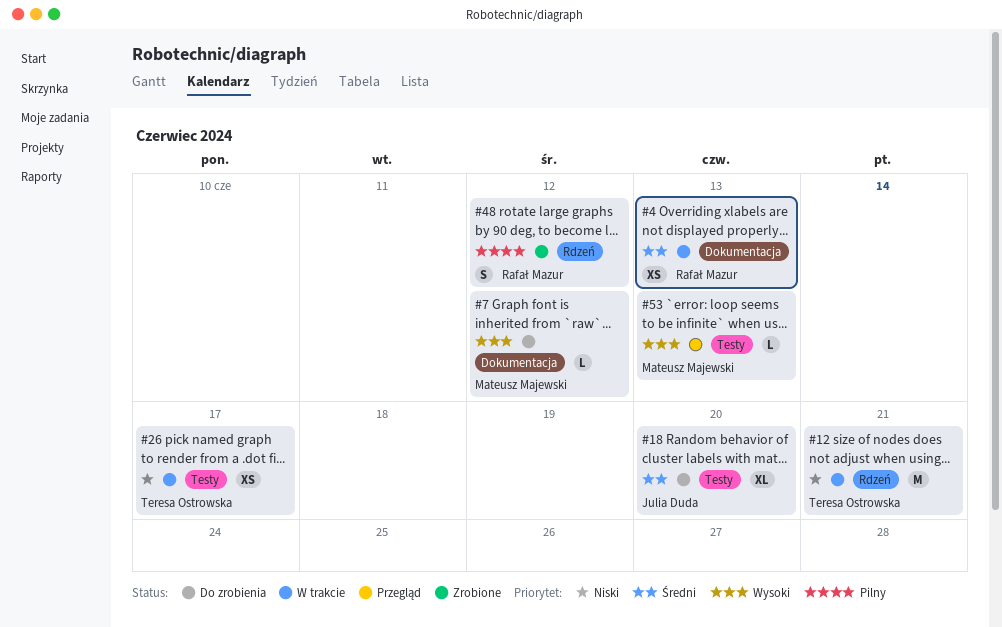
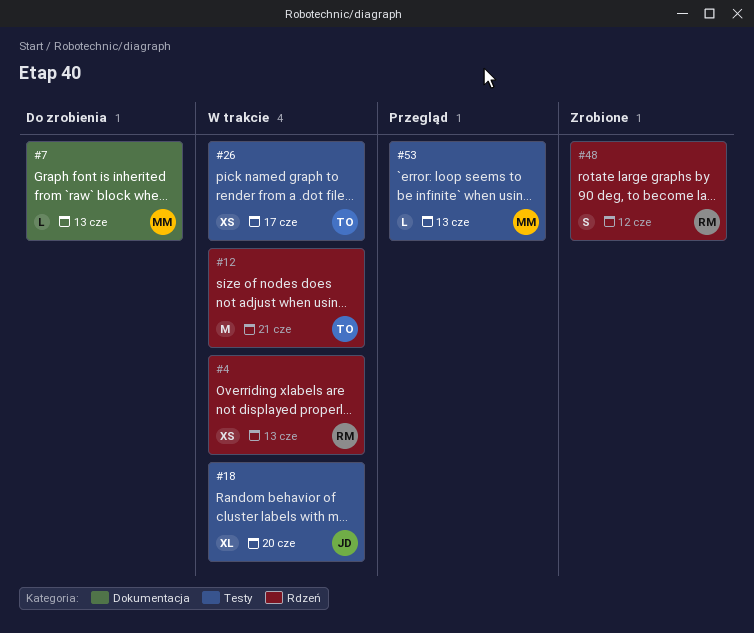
#4, label: Dokumentacja -> Rdzeń
#7, due: Jun 12 -> Jun 13
#18, status: Do zrobienia -> W trakcie

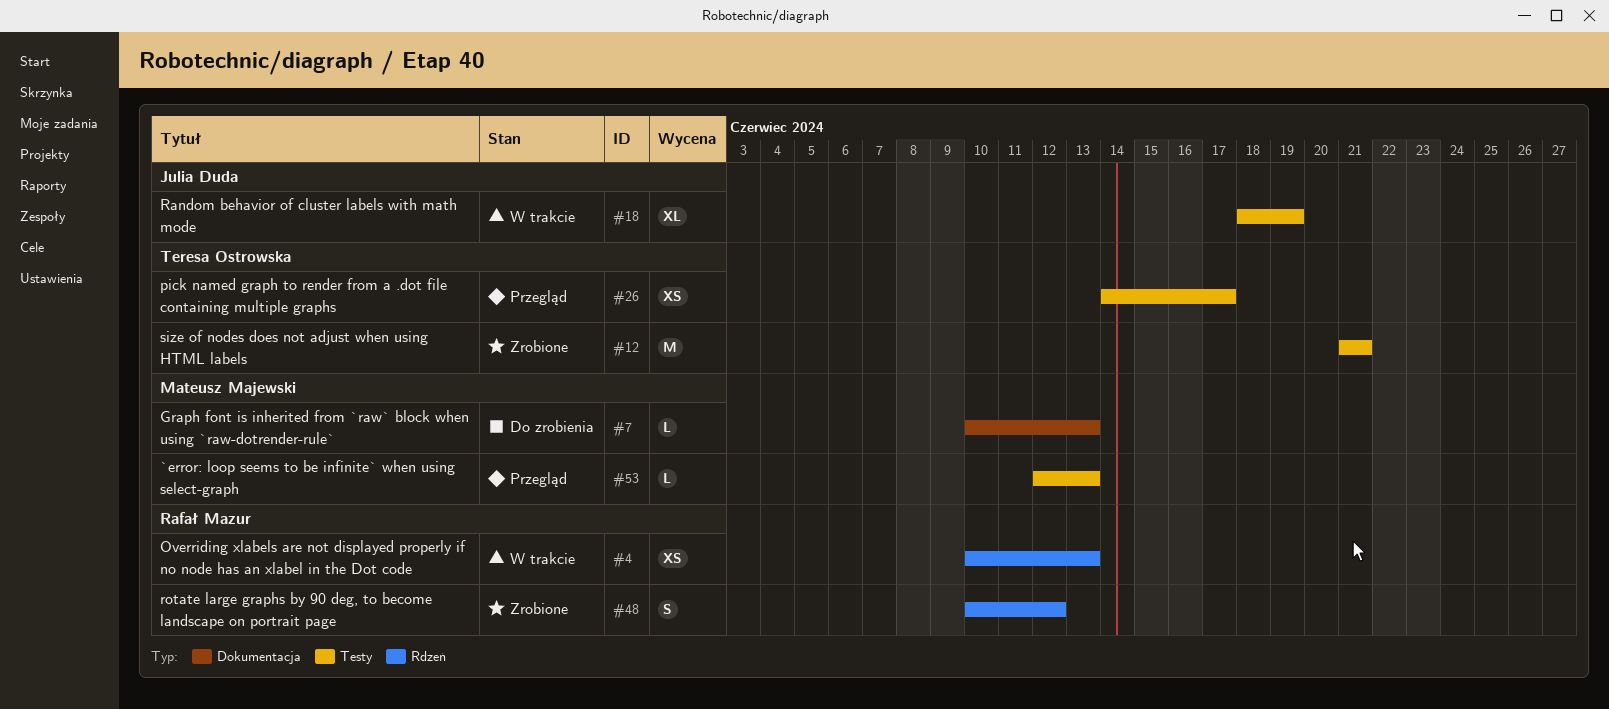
#12, status: W trakcie -> Zrobione
#12, label: Rdzeń -> Testy
#18, due: Jun 20 -> Jun 19
#26, status: W trakcie -> Przegląd

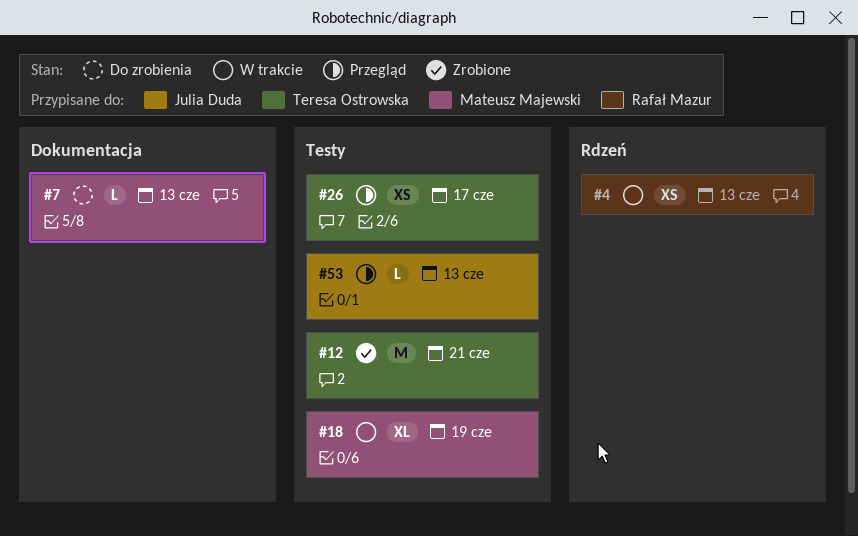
#18, owner: Julia Duda -> Mateusz Majewski
#48: present -> none
#53, owner: Mateusz Majewski -> Julia Duda

